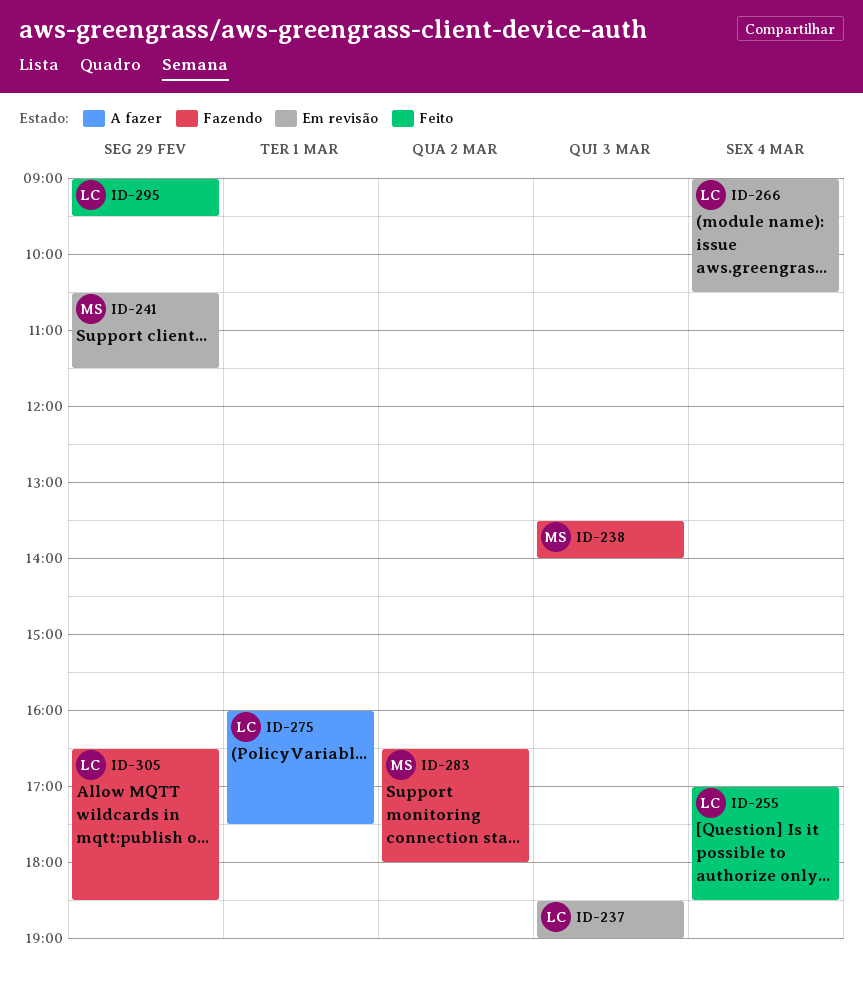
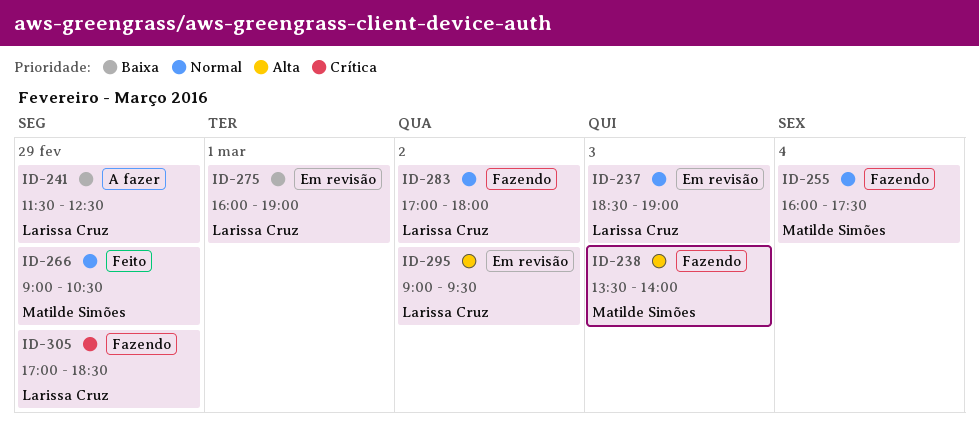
ID-241, status: Em revisão -> A fazer
ID-241, owner: Matilde Simões -> Larissa Cruz
ID-241, begins: 10:30 -> 11:30
ID-241, ends: 11:30 -> 12:30
ID-255, status: Feito -> Fazendo
ID-255, owner: Larissa Cruz -> Matilde Simões
ID-255, begins: 17:00 -> 16:00
ID-255, ends: 18:30 -> 17:30
ID-266, status: Em revisão -> Feito
ID-266, owner: Larissa Cruz -> Matilde Simões
ID-266, day: Mar 4 -> Feb 29
ID-275, status: A fazer -> Em revisão
ID-275, ends: 17:30 -> 19:00
ID-283, owner: Matilde Simões -> Larissa Cruz
ID-283, begins: 16:30 -> 17:00
ID-295, status: Feito -> Em revisão
ID-295, day: Feb 29 -> Mar 2
ID-305, begins: 16:30 -> 17:00

